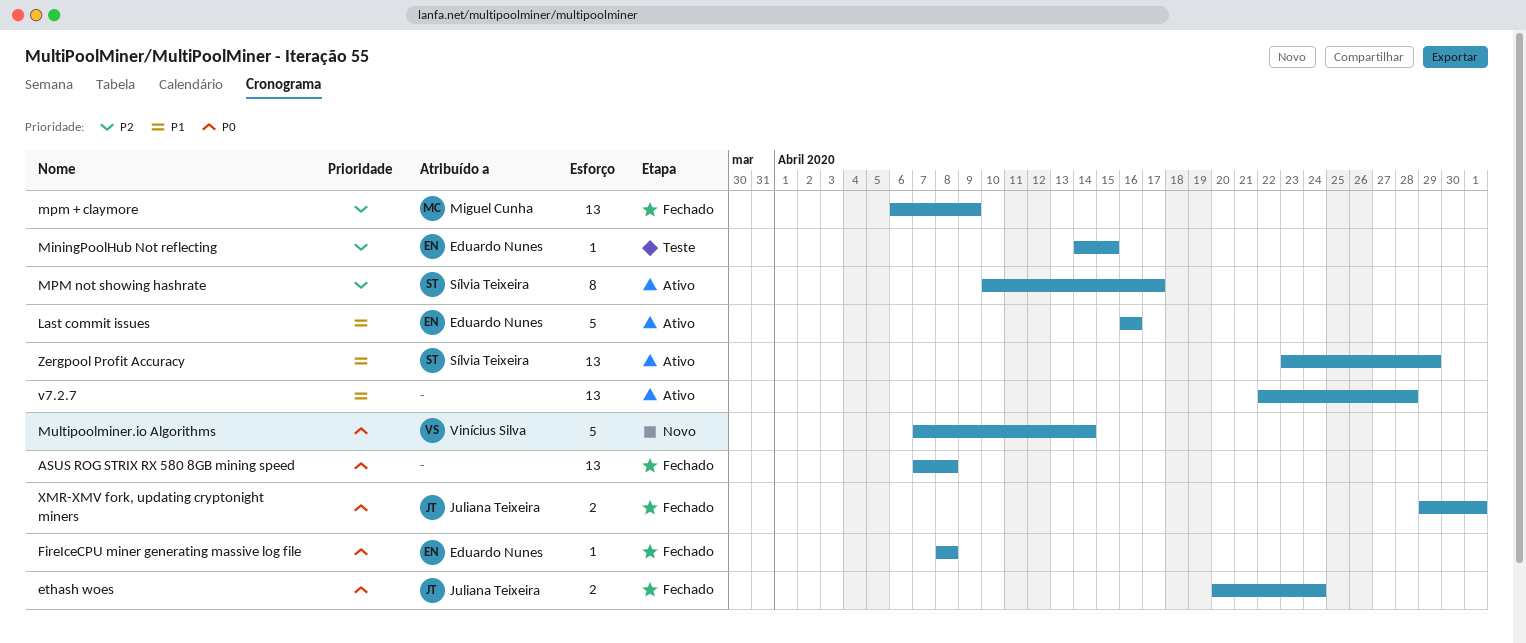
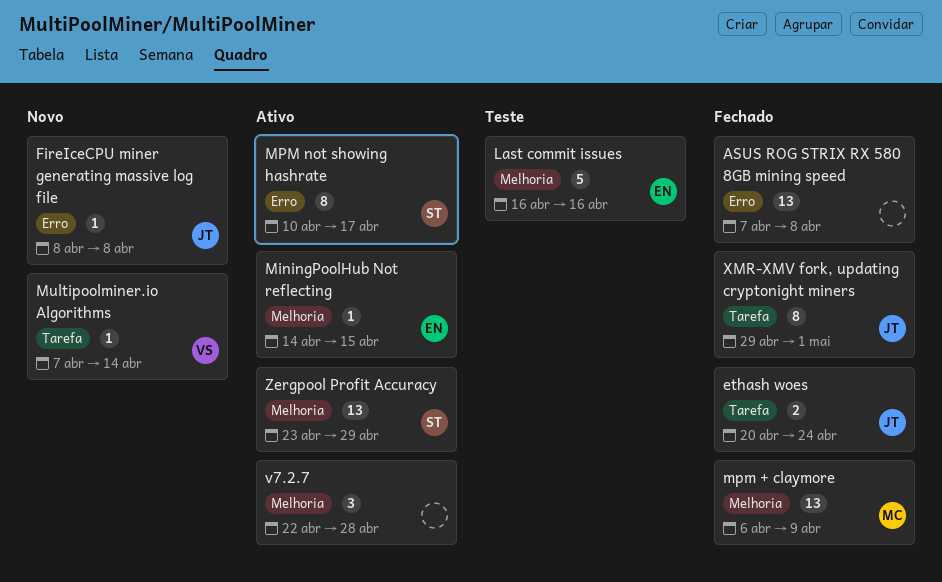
FireIceCPU miner generating massive log file, status: Fechado -> Novo
FireIceCPU miner generating massive log file, owner: Eduardo Nunes -> Juliana Teixeira
Last commit issues, status: Ativo -> Teste
MiningPoolHub Not reflecting, status: Teste -> Ativo
Multipoolminer.io Algorithms, estimate: 5 -> 1
v7.2.7, estimate: 13 -> 3
XMR-XMV fork, updating cryptonight miners, estimate: 2 -> 8

